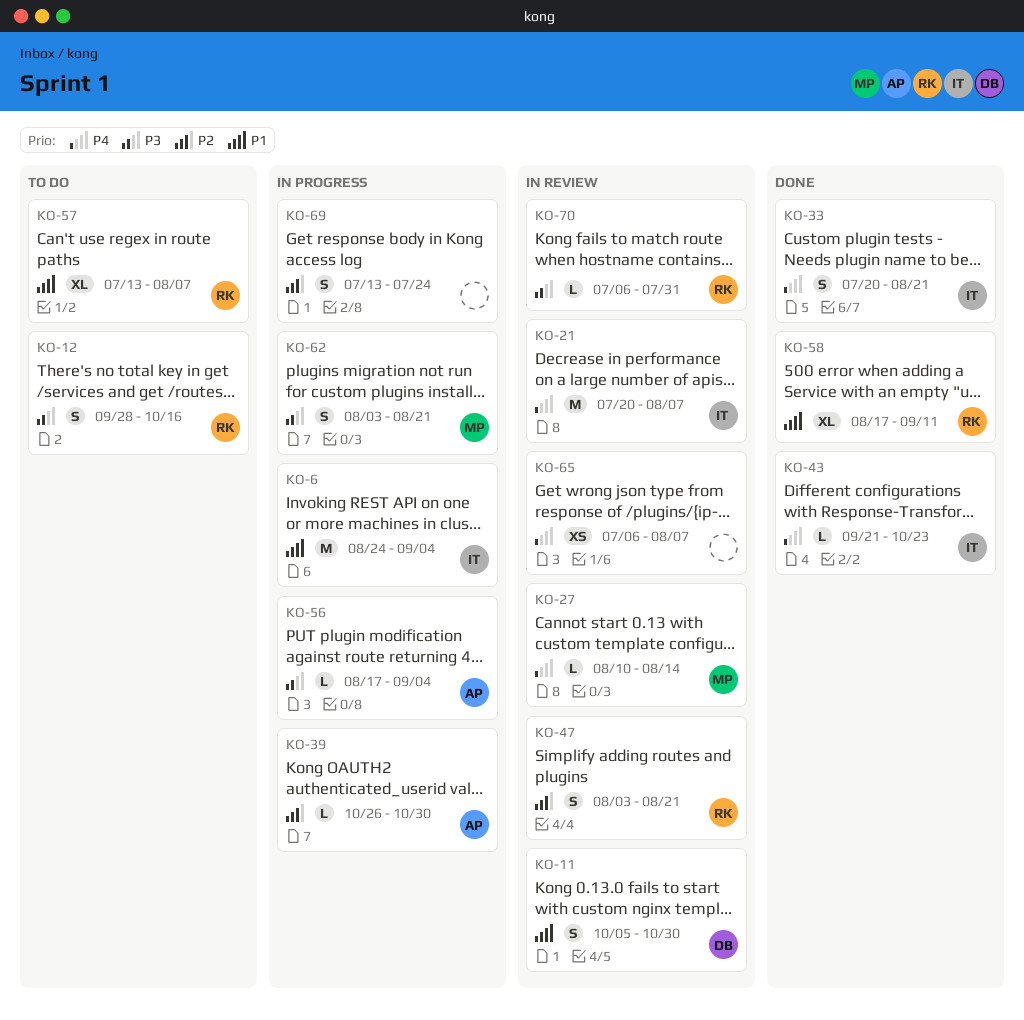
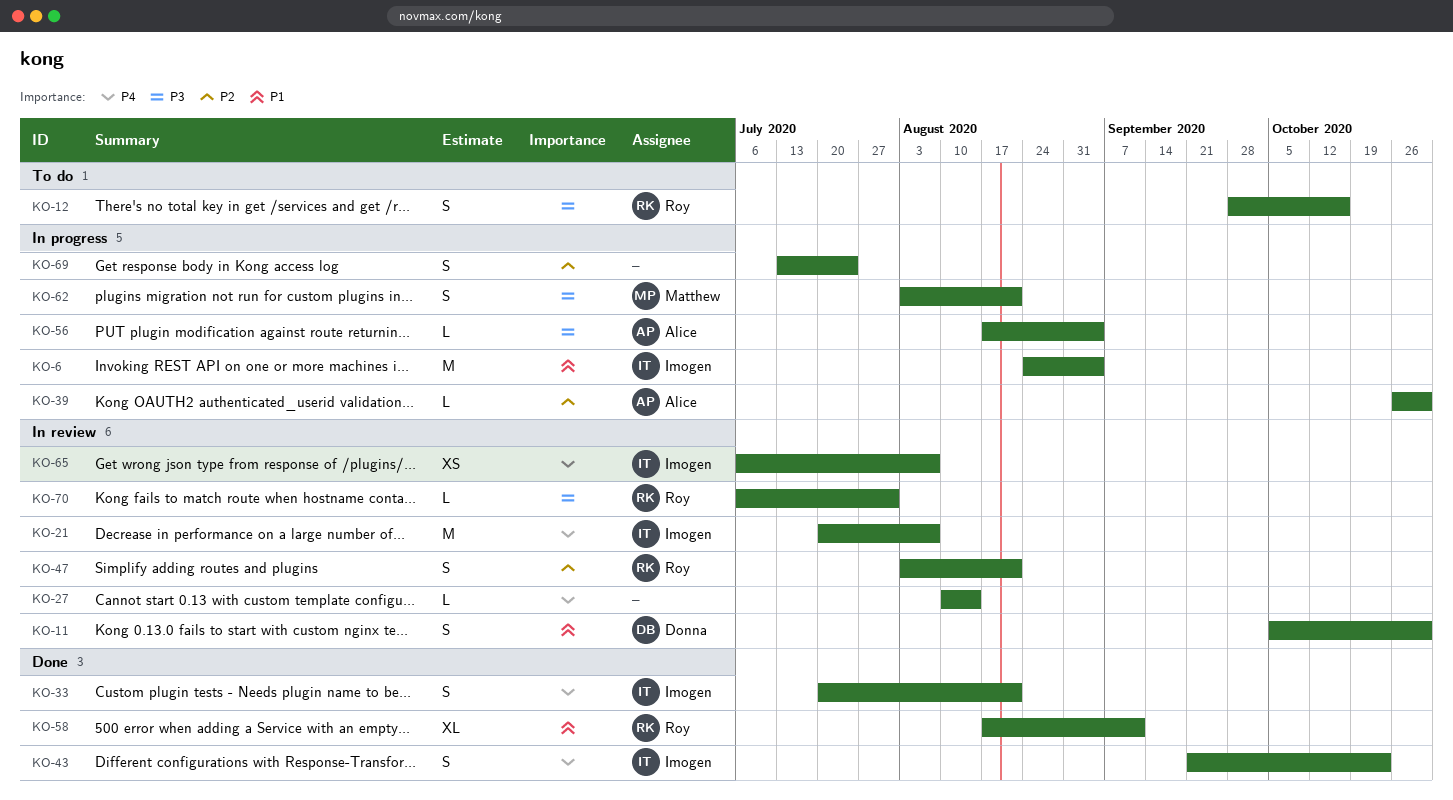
KO-27, owner: Matthew -> none
KO-43, estimate: L -> S
KO-57: present -> none
KO-65, owner: none -> Imogen

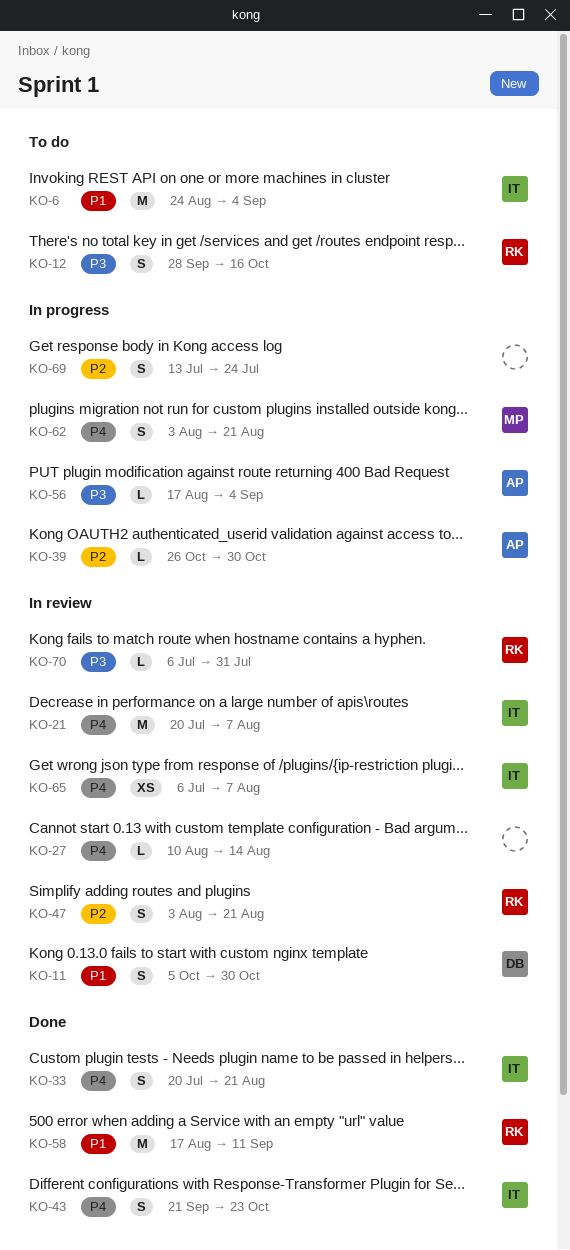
KO-6, status: In progress -> To do
KO-58, estimate: XL -> M
KO-62, priority: P3 -> P4

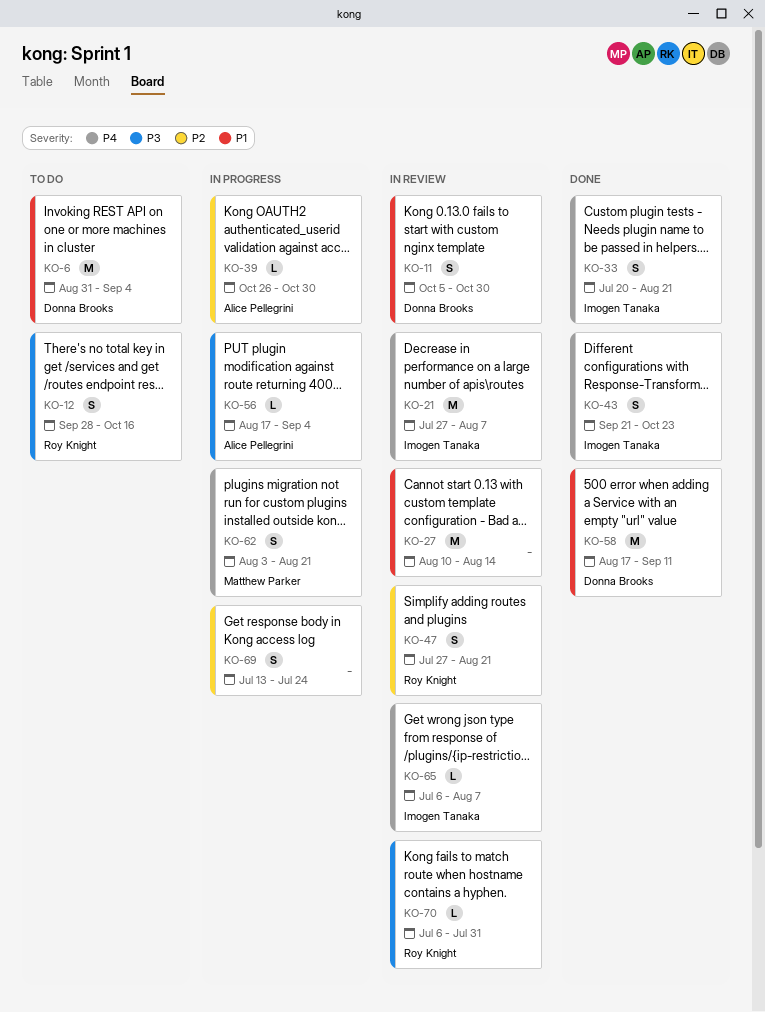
KO-6, owner: Imogen Tanaka -> Donna Brooks
KO-6, start: Aug 24 -> Aug 31
KO-21, start: Jul 20 -> Jul 27
KO-27, priority: P4 -> P1
KO-27, estimate: L -> M
KO-47, start: Aug 3 -> Jul 27
KO-58, owner: Roy Knight -> Donna Brooks
KO-65, estimate: XS -> L

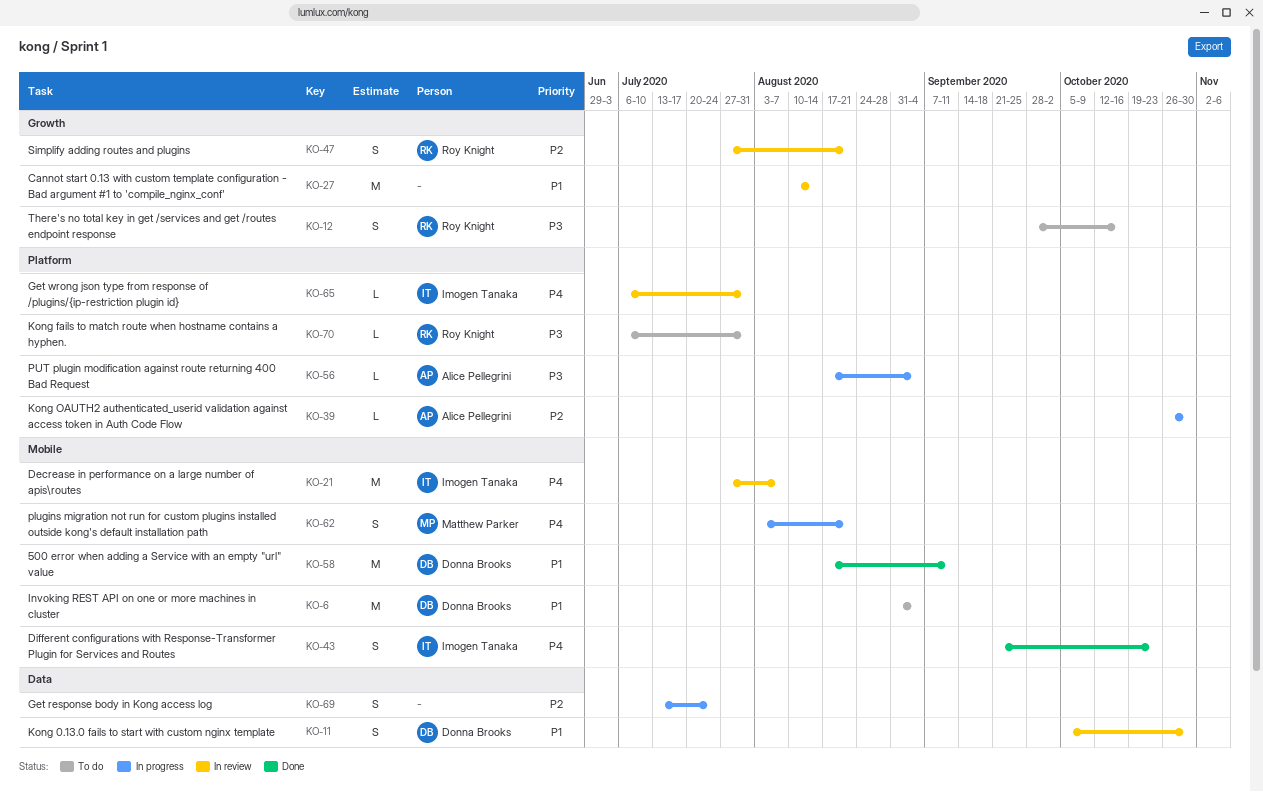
KO-33: present -> none
KO-65, due: Aug 7 -> Jul 31
KO-70, status: In review -> To do

